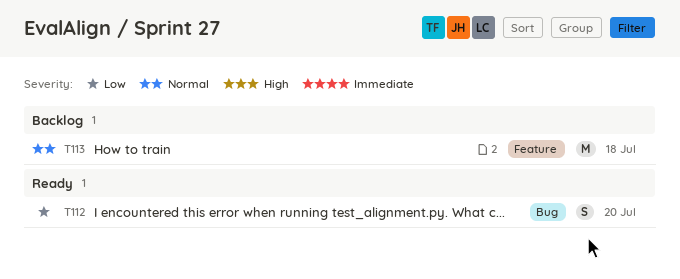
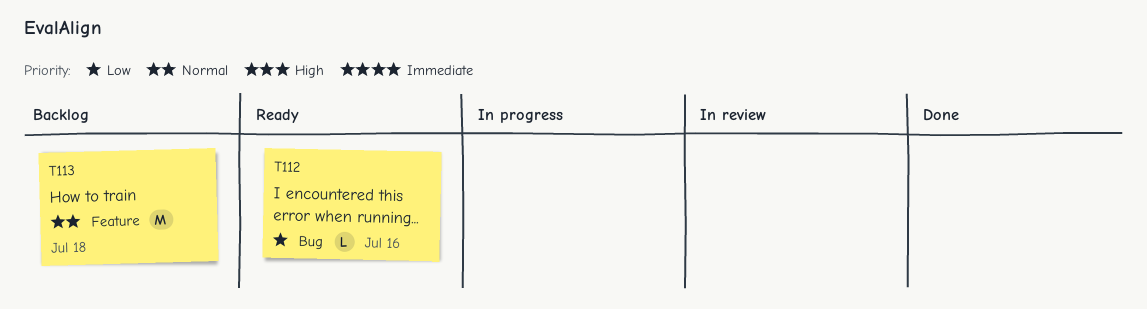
T112, estimate: S -> L
T112, due: Jul 20 -> Jul 16

